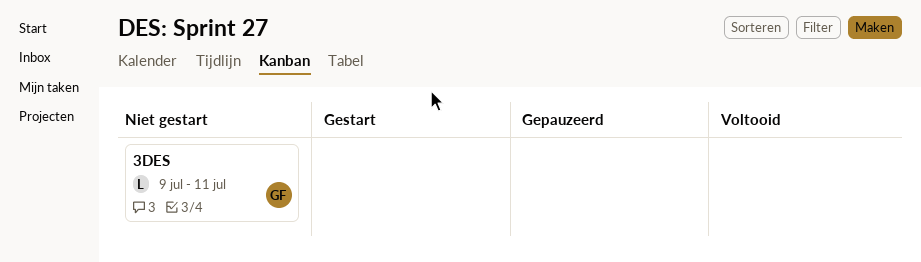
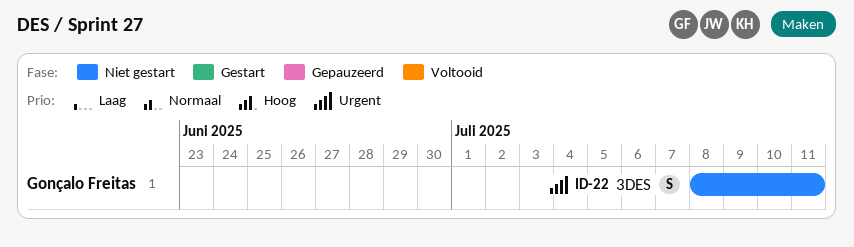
3DES, estimate: L -> S
3DES, start: Jul 9 -> Jul 8

